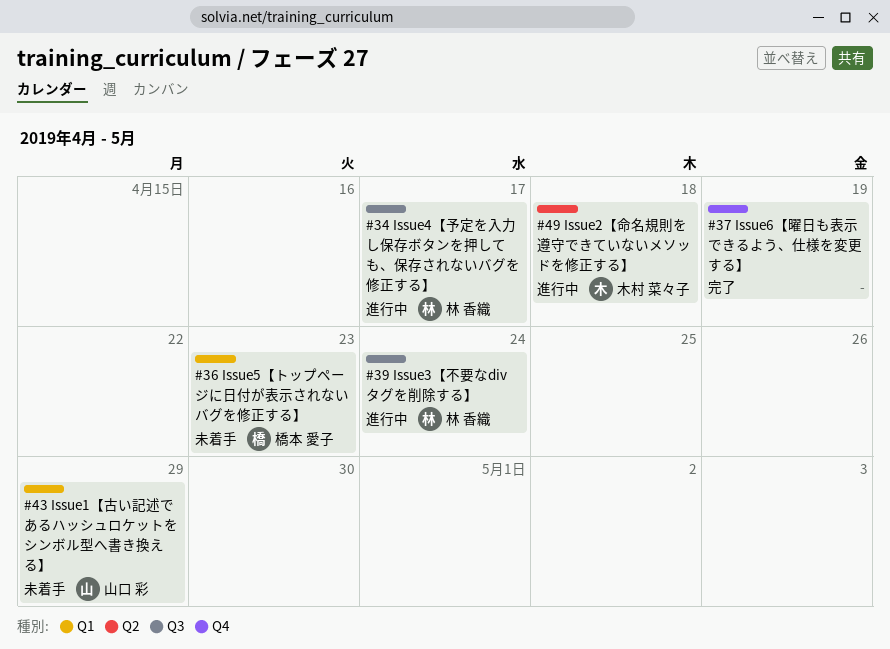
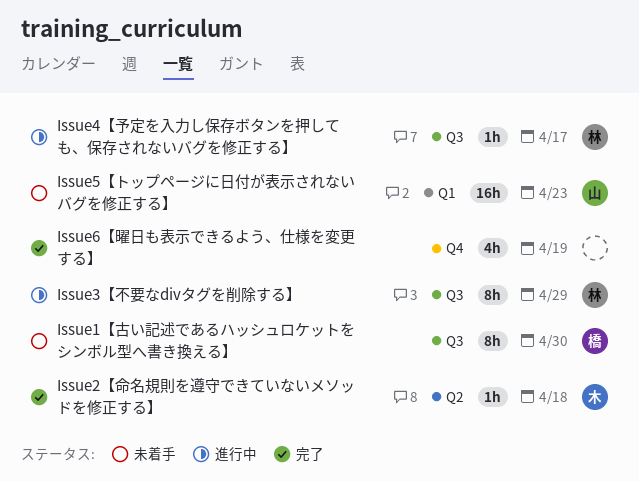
Issue1【古い記述であるハッシュロケットをシンボル型へ書き換える】, owner: 山口 彩 -> 橋本 愛子
Issue1【古い記述であるハッシュロケットをシンボル型へ書き換える】, label: Q1 -> Q3
Issue1【古い記述であるハッシュロケットをシンボル型へ書き換える】, due: Apr 29 -> Apr 30
Issue2【命名規則を遵守できていないメソッドを修正する】, status: 進行中 -> 完了
Issue3【不要なdivタグを削除する】, due: Apr 24 -> Apr 29
Issue5【トップページに日付が表示されないバグを修正する】, owner: 橋本 愛子 -> 山口 彩

